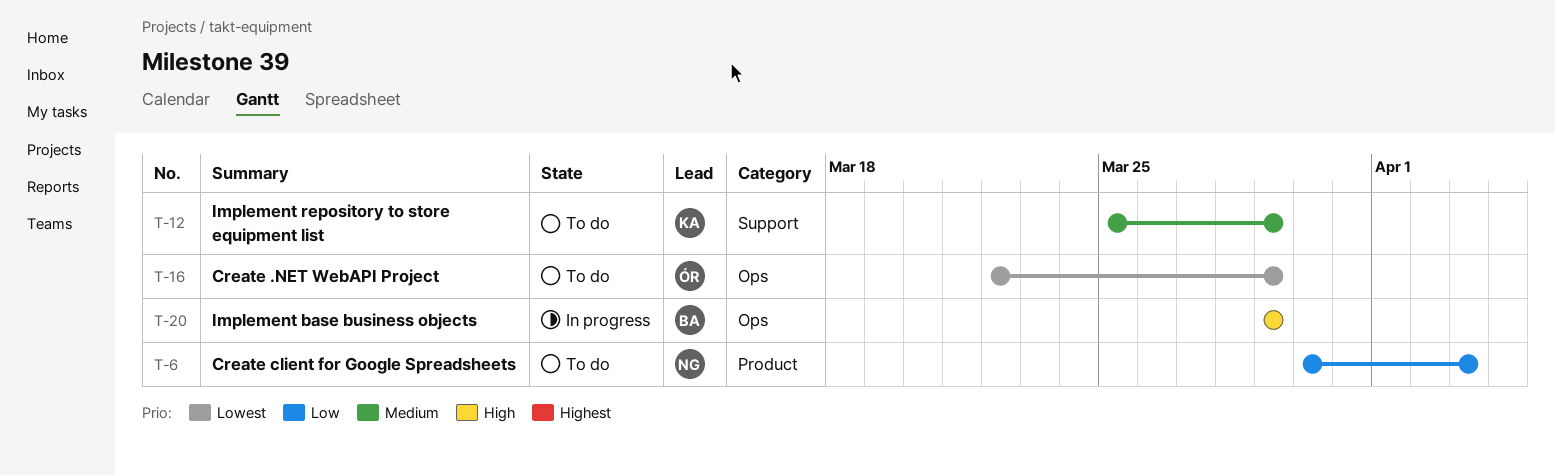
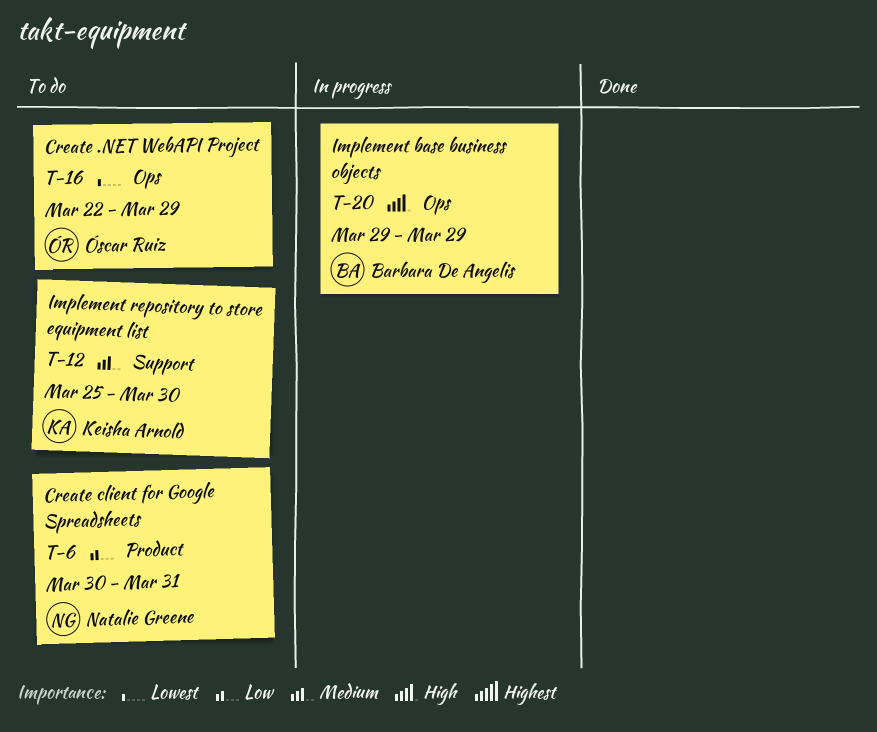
T-6, due: Apr 3 -> Mar 31
T-12, due: Mar 29 -> Mar 30

